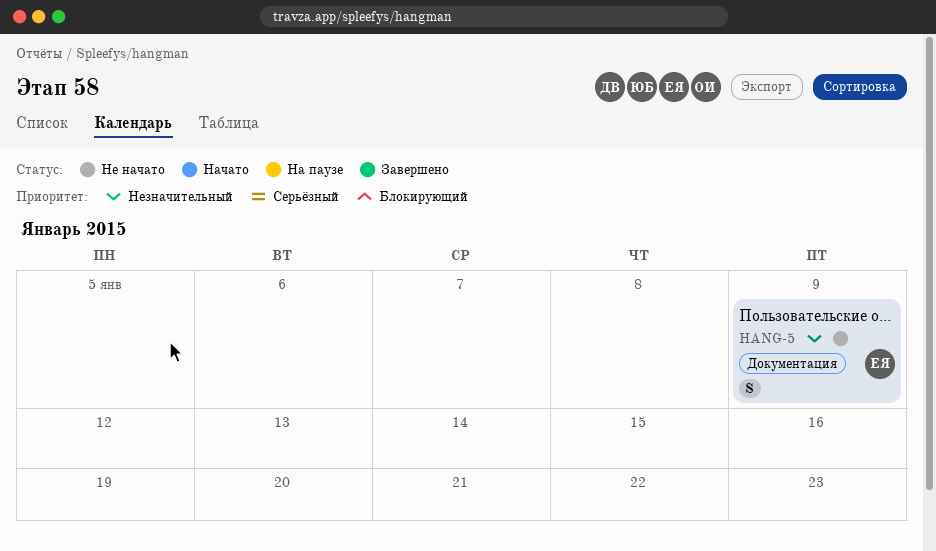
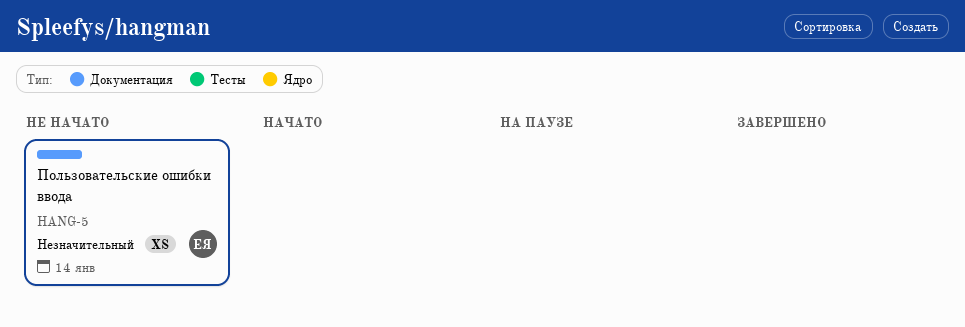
HANG-5, estimate: S -> XS
HANG-5, due: Jan 9 -> Jan 14

